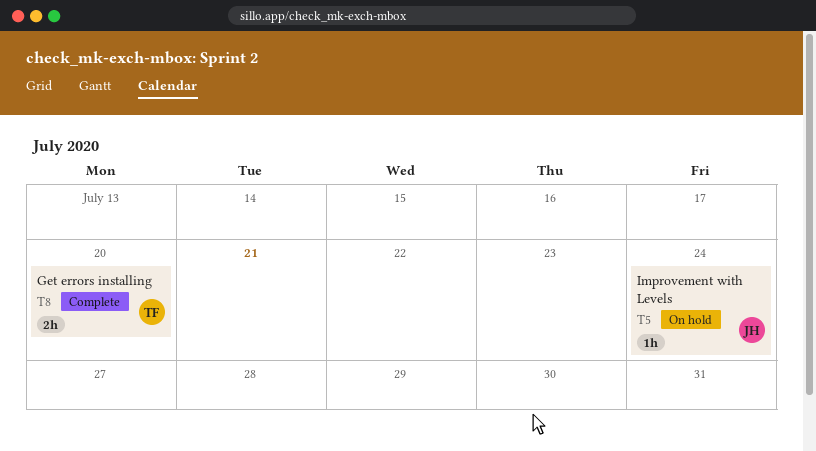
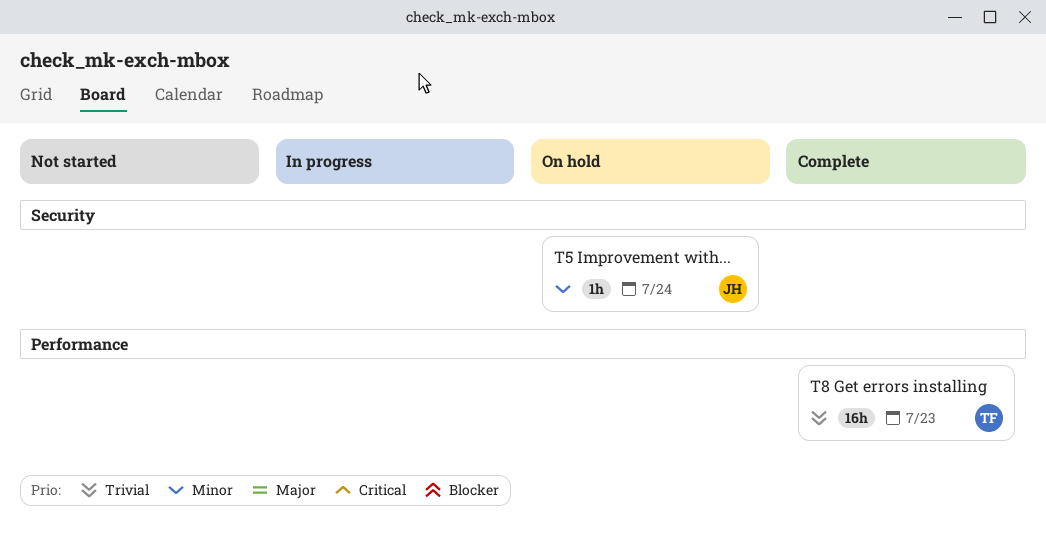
T8, estimate: 2h -> 16h
T8, due: Jul 20 -> Jul 23

